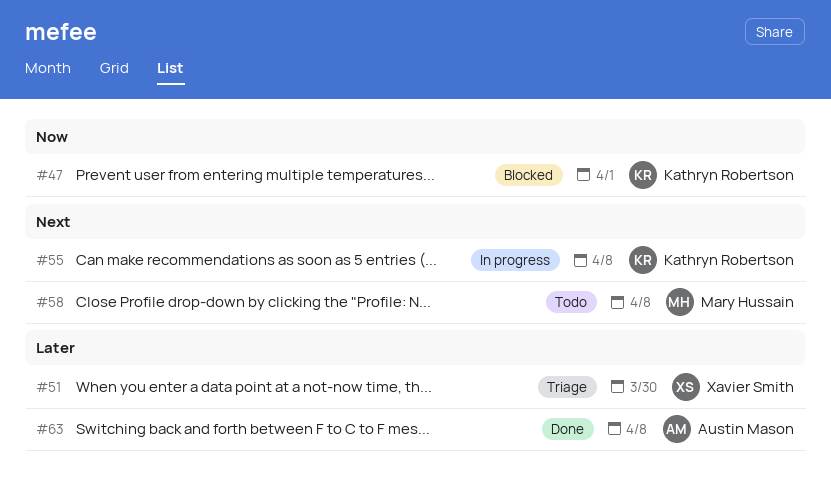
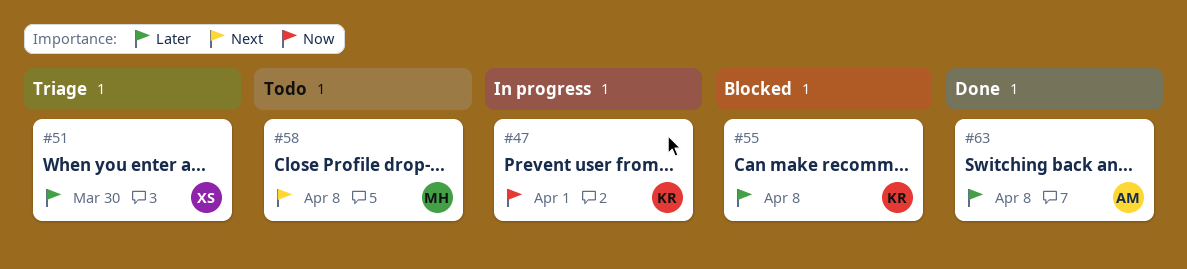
#47, status: Blocked -> In progress
#55, status: In progress -> Blocked
#55, priority: Next -> Later

